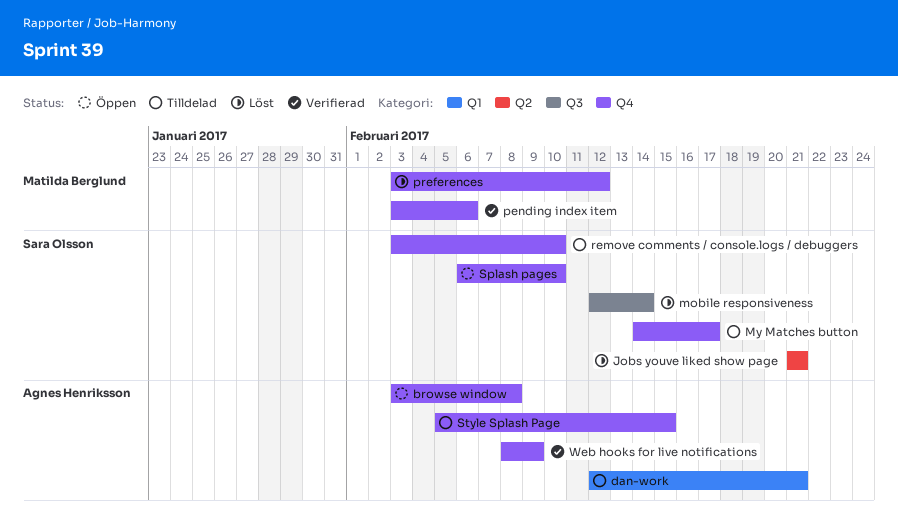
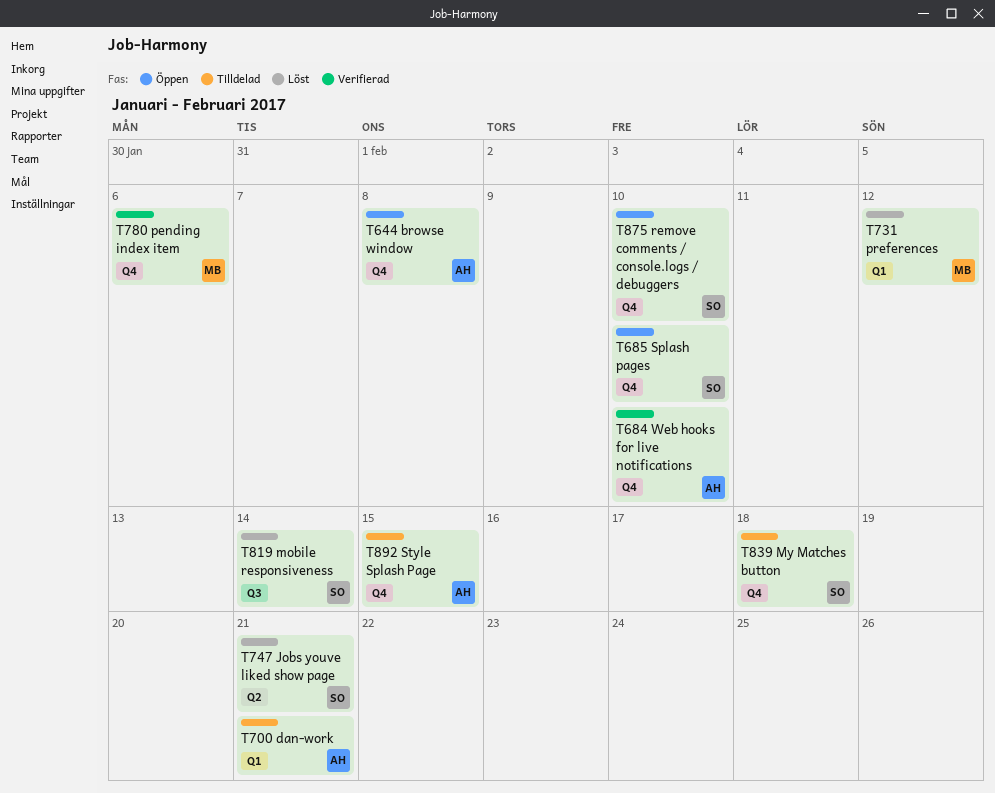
My Matches button, due: Feb 17 -> Feb 18
preferences, label: Q4 -> Q1
remove comments / console.logs / debuggers, status: Tilldelad -> Öppen
Web hooks for live notifications, due: Feb 9 -> Feb 10

